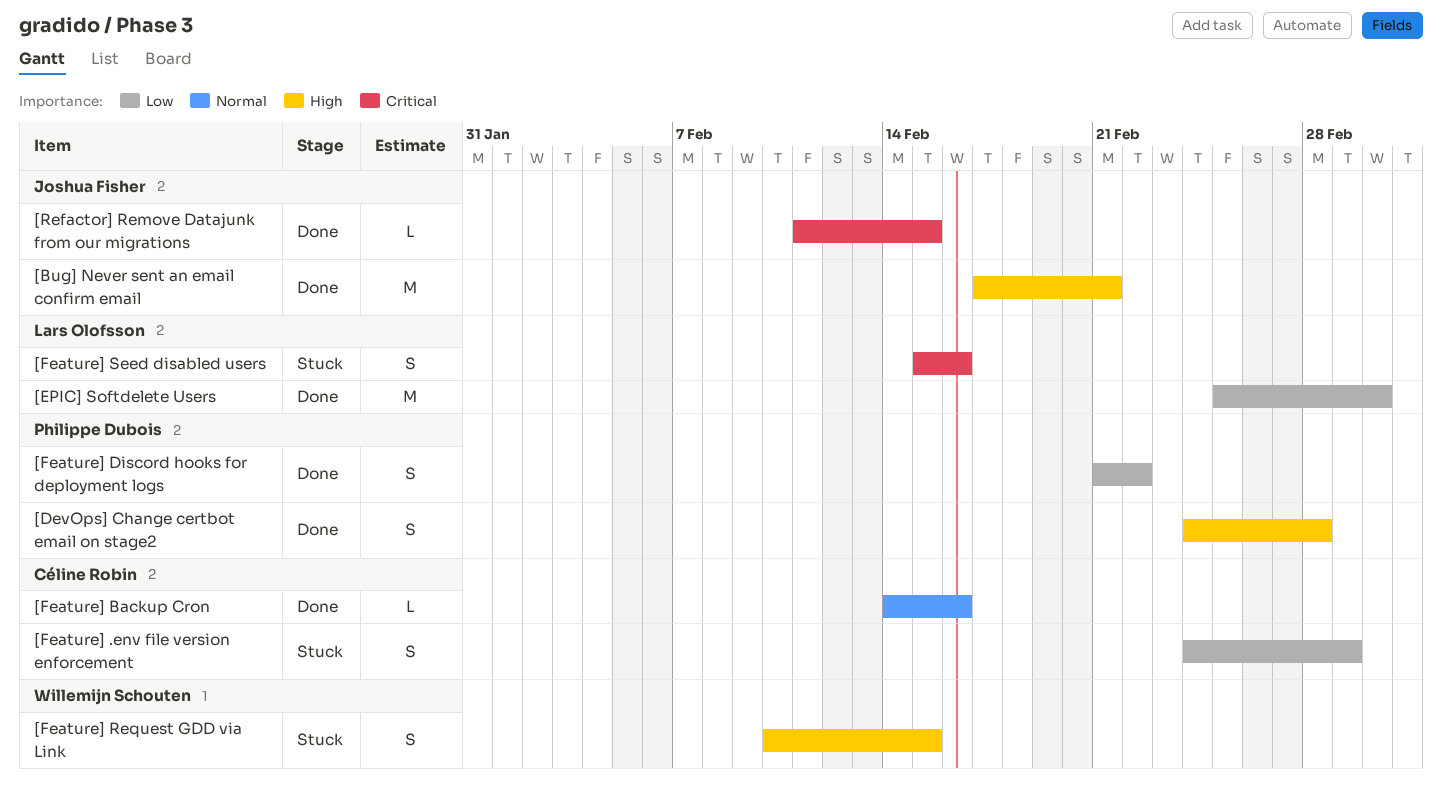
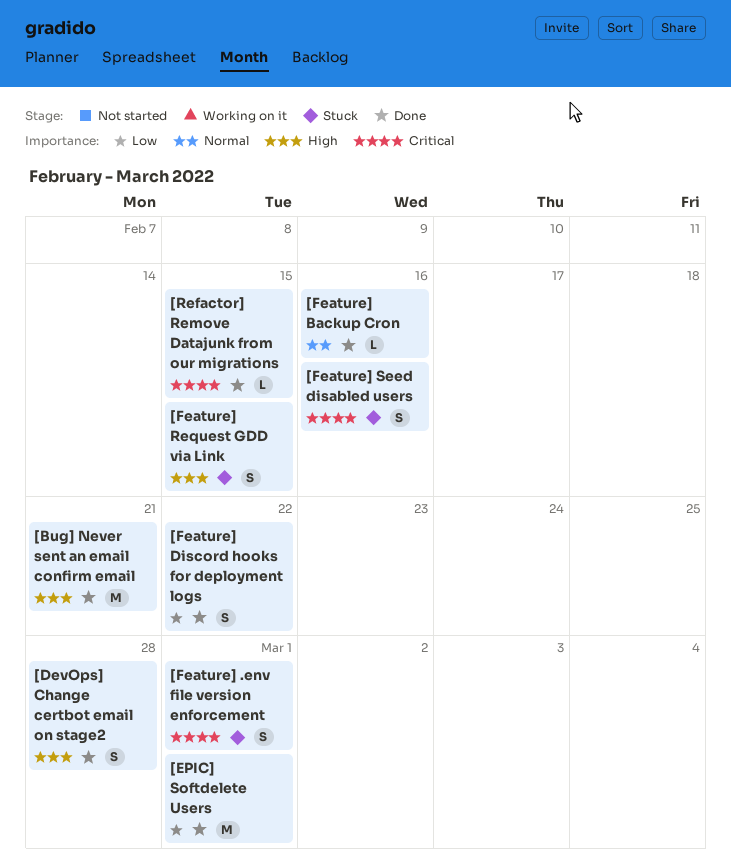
[EPIC] Softdelete Users, due: Mar 2 -> Mar 1
[Feature] .env file version enforcement, priority: Low -> Critical

